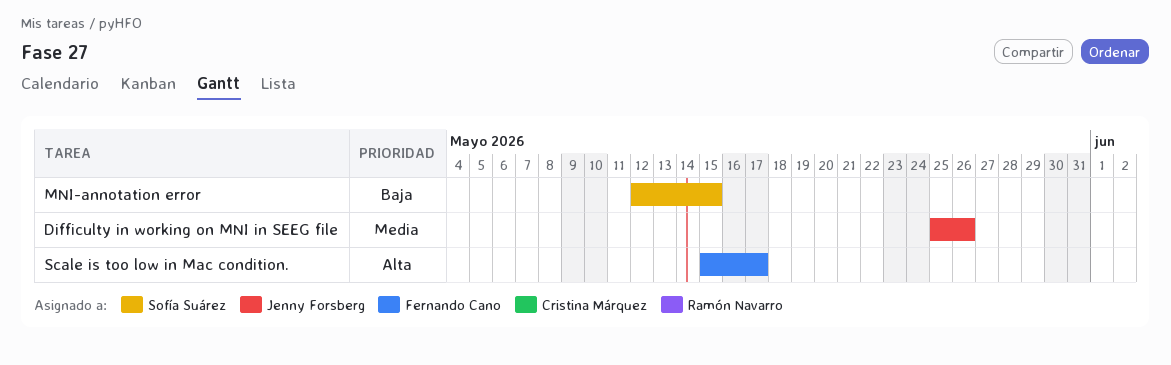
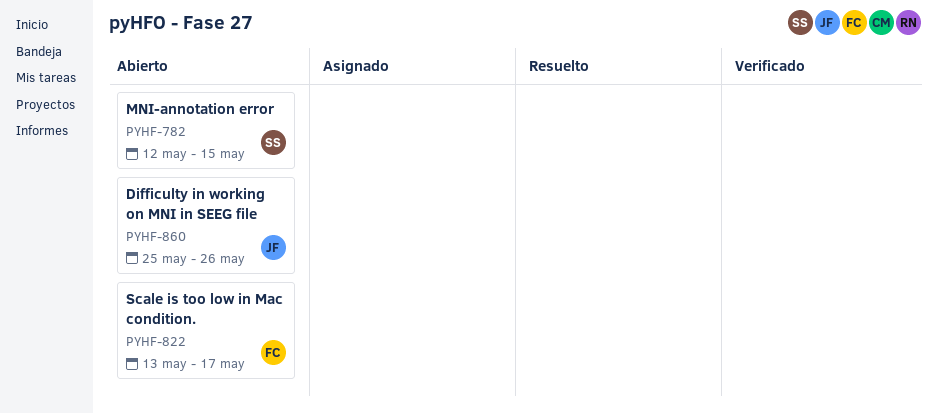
Scale is too low in Mac condition., start: May 15 -> May 13

